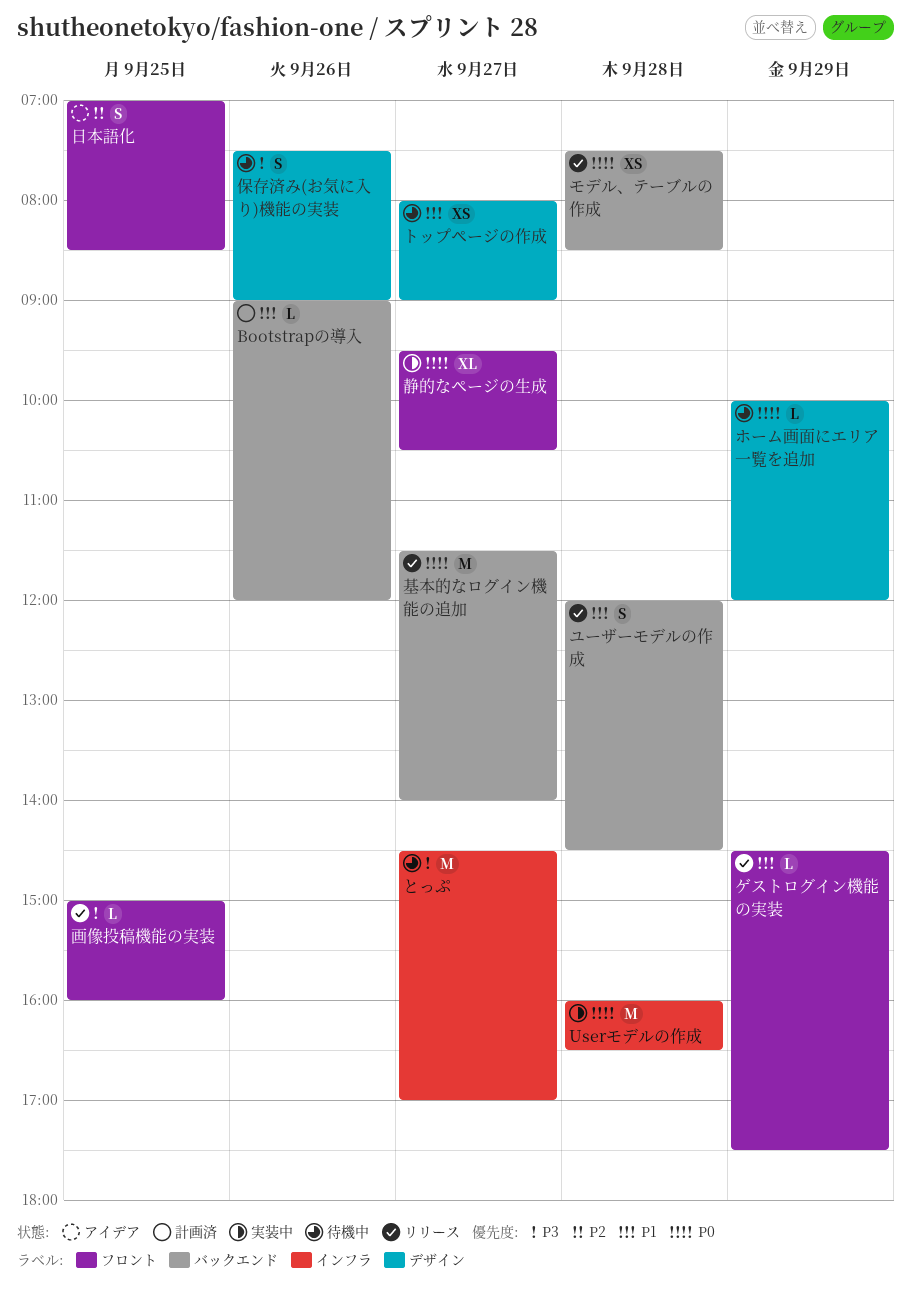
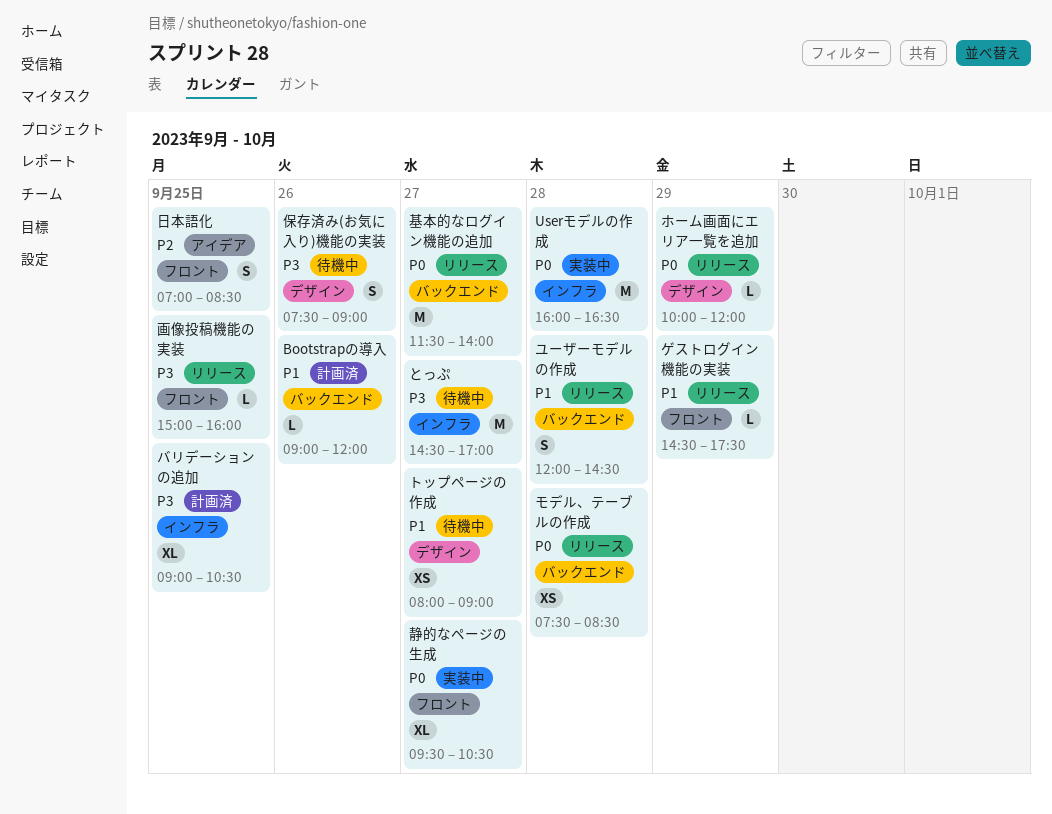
バリデーションの追加: none -> present
ホーム画面にエリア一覧を追加, status: 待機中 -> リリース

